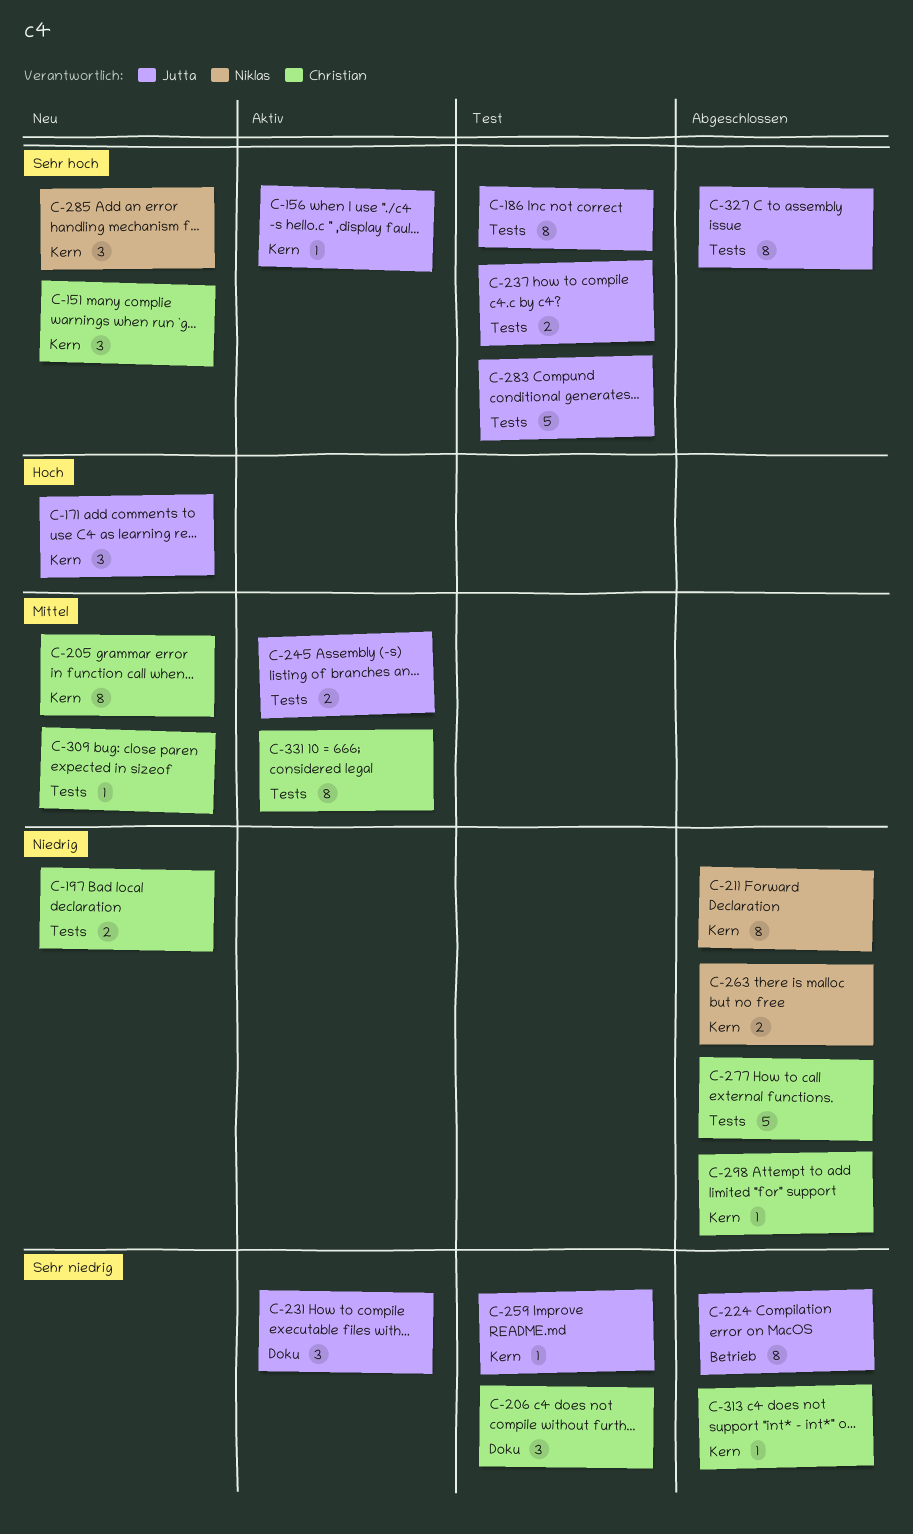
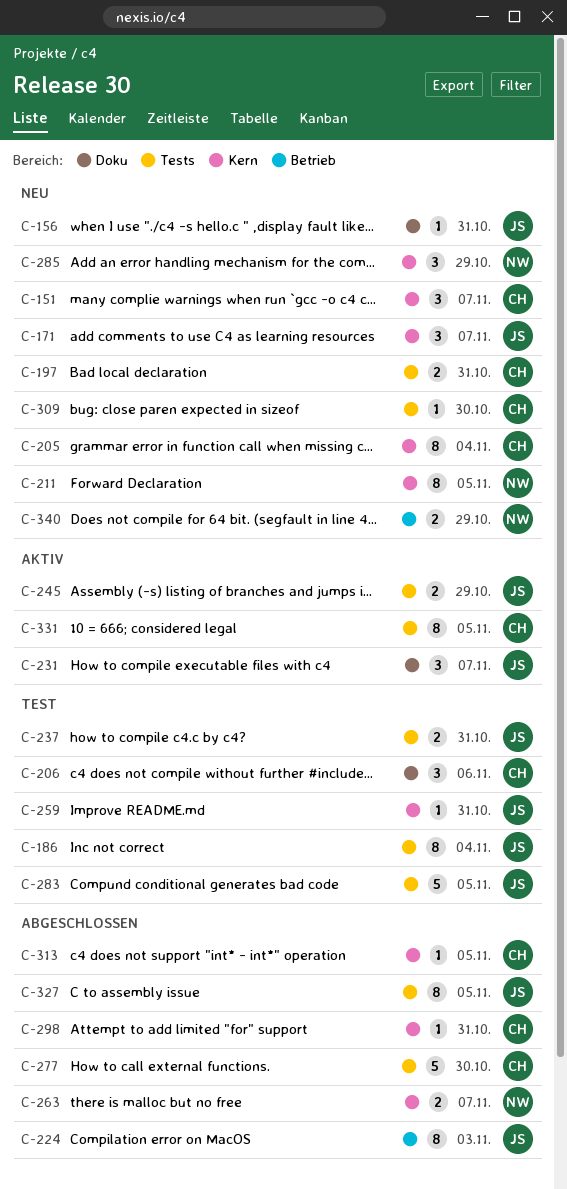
C-156, status: Aktiv -> Neu
C-156, label: Kern -> Doku
C-211, status: Abgeschlossen -> Neu
C-340: none -> present

